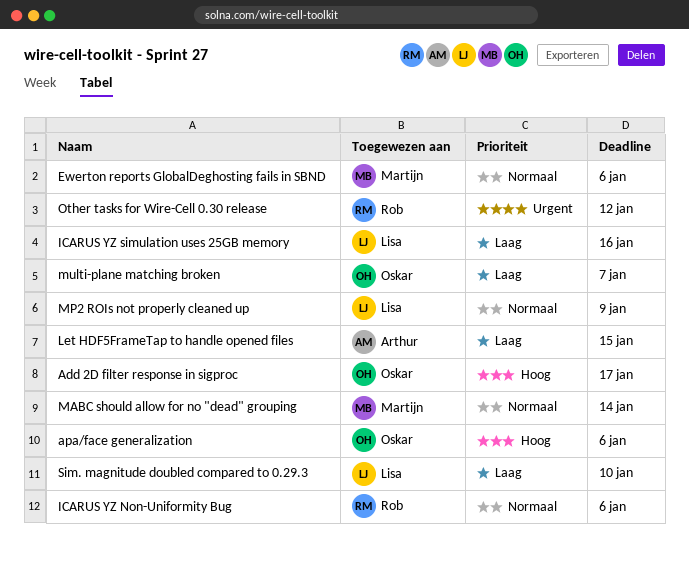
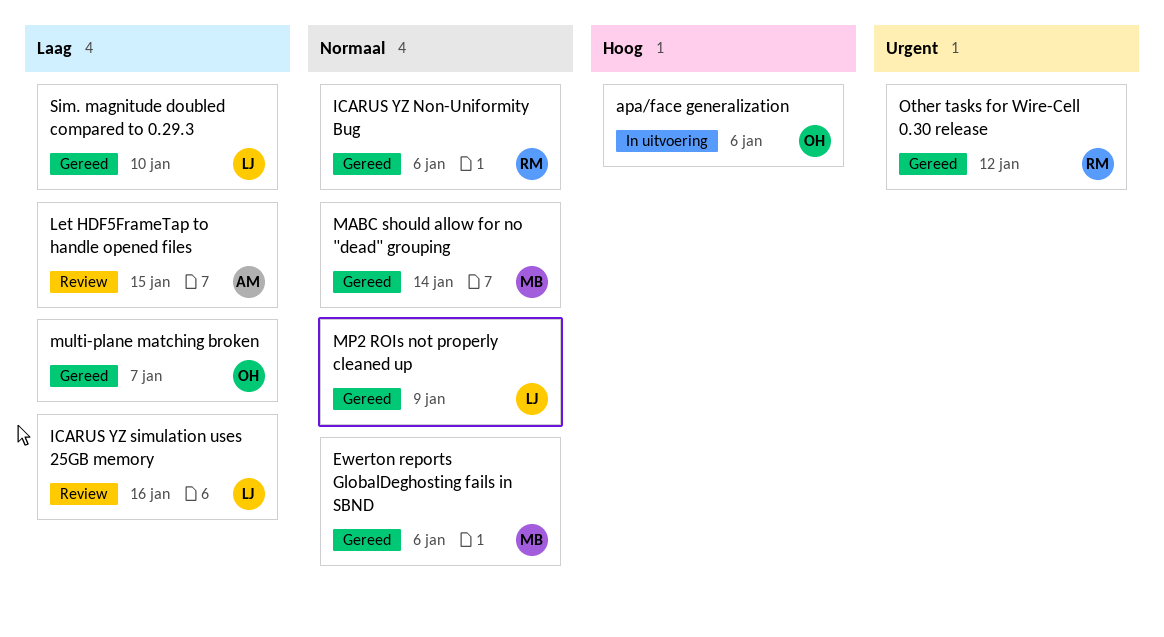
Add 2D filter response in sigproc: present -> none

